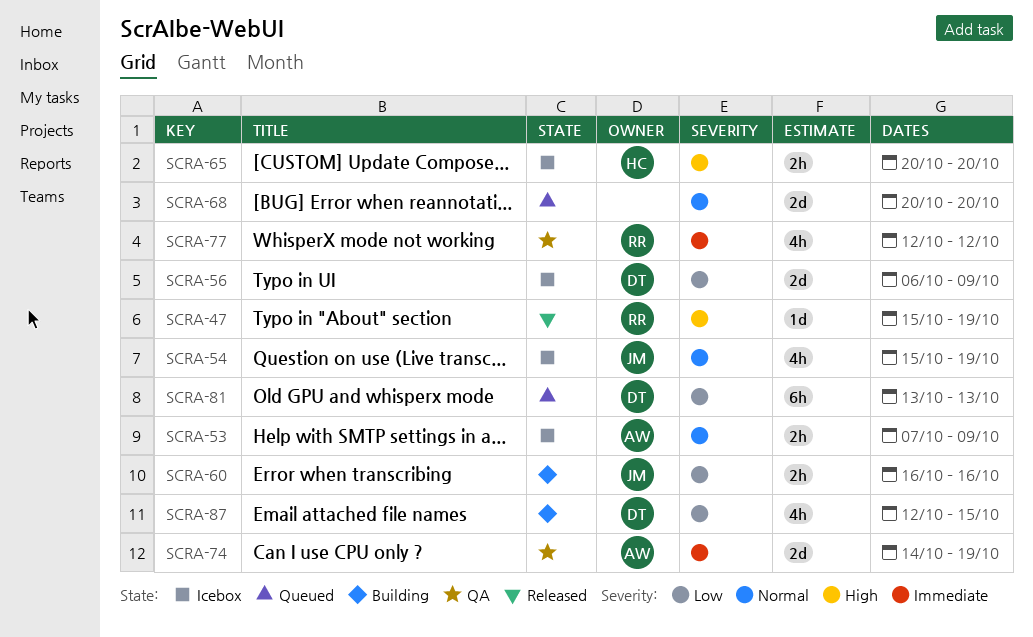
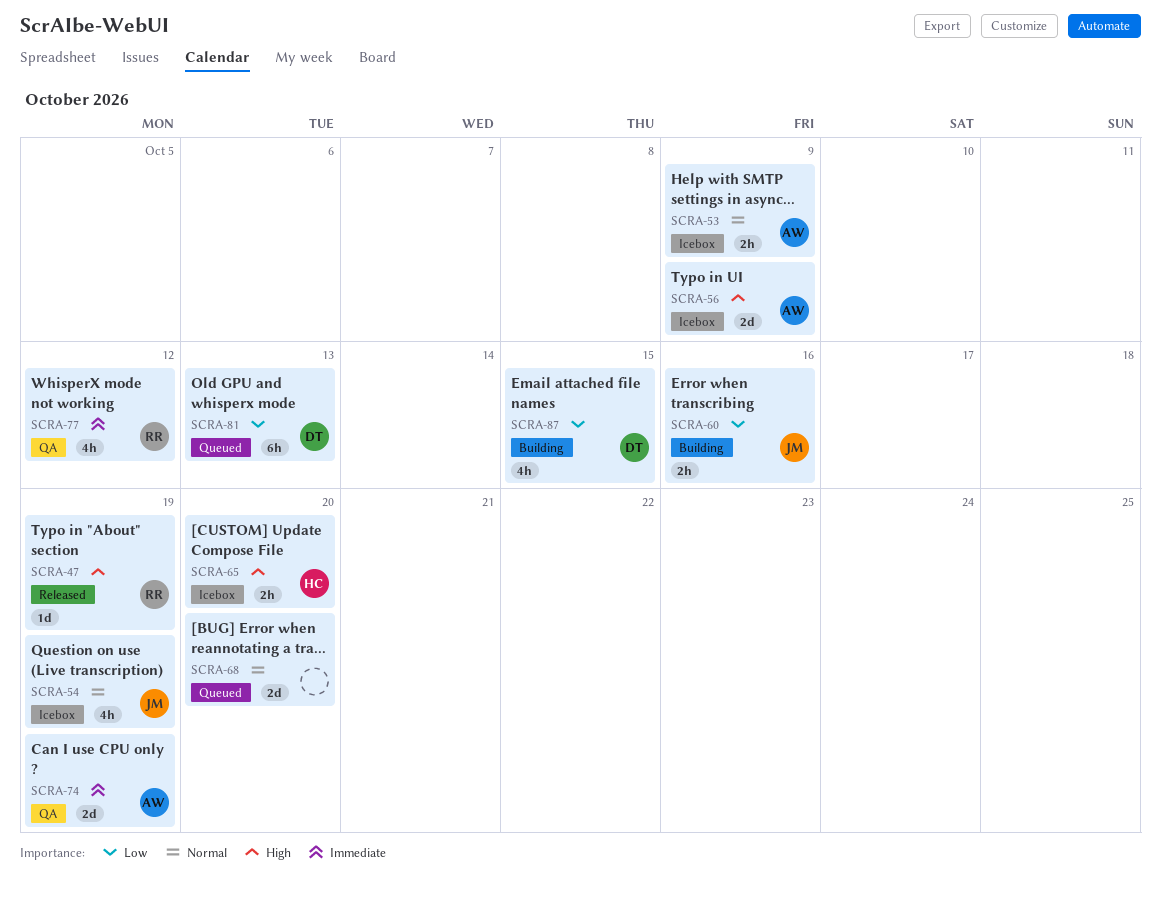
SCRA-56, owner: DT -> AW
SCRA-56, priority: Low -> High

